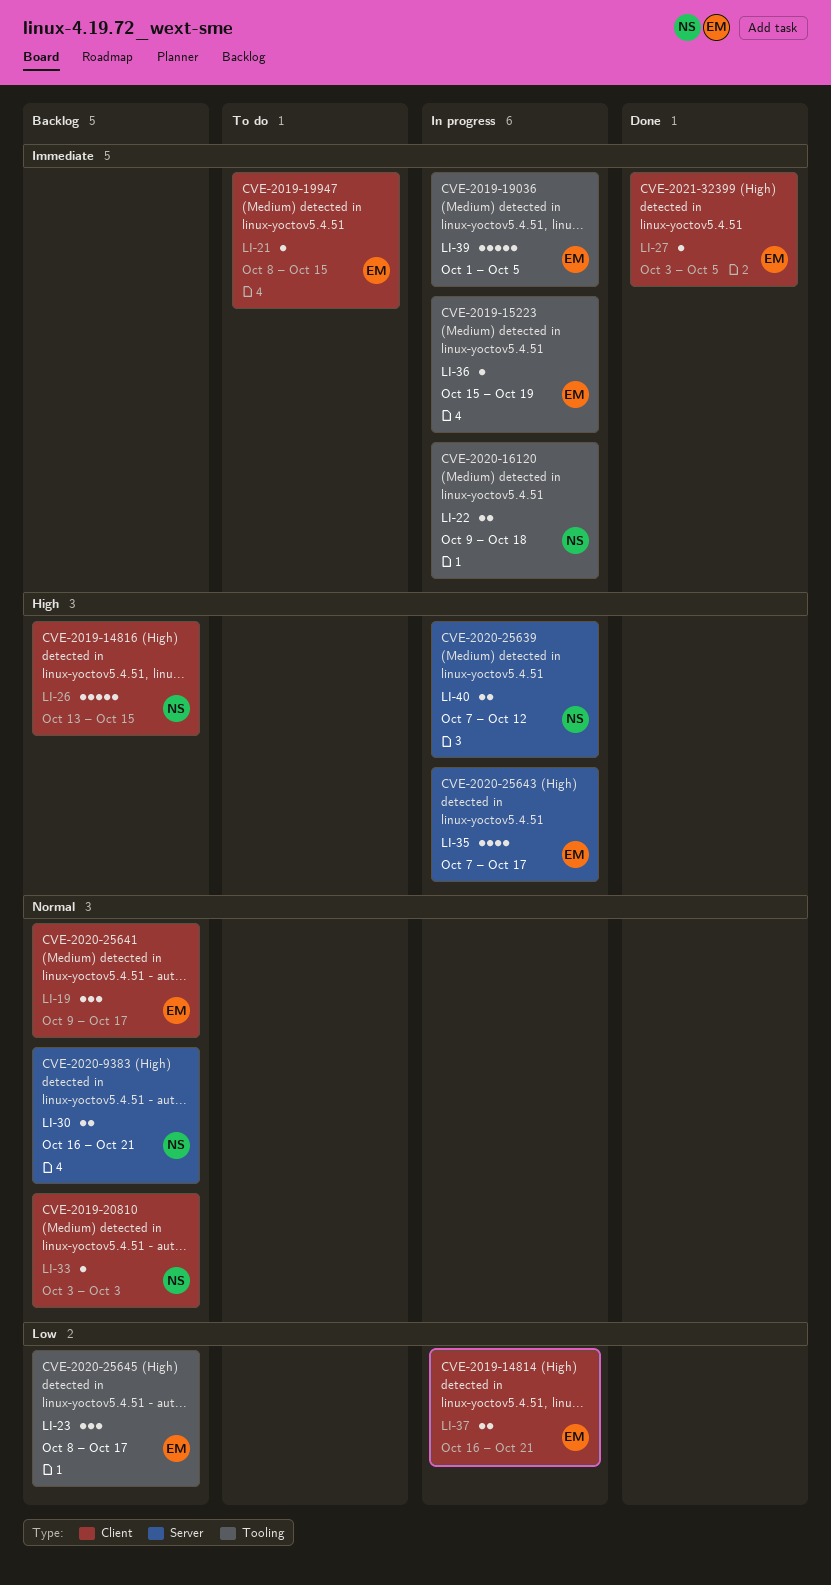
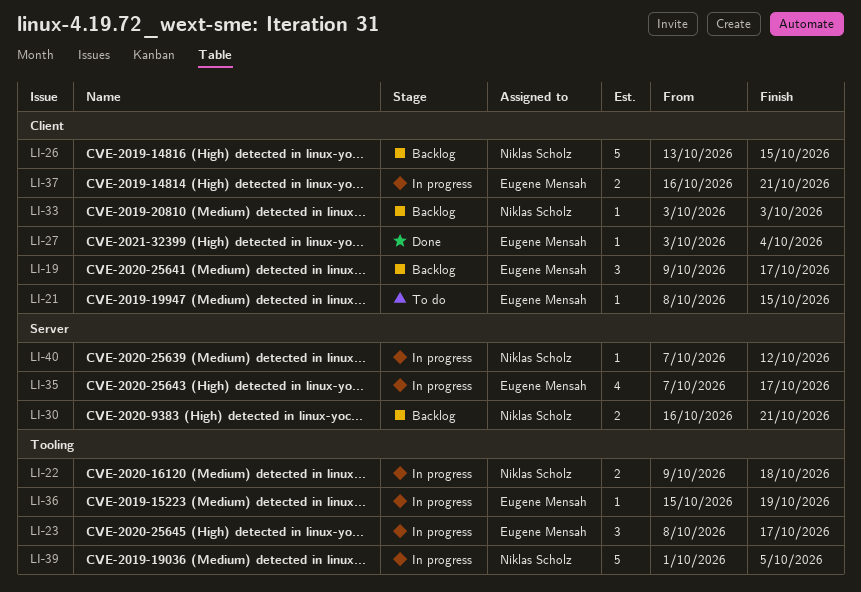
LI-23, status: Backlog -> In progress
LI-27, due: Oct 5 -> Oct 4
LI-39, owner: Eugene Mensah -> Niklas Scholz
LI-40, estimate: 2 -> 1

